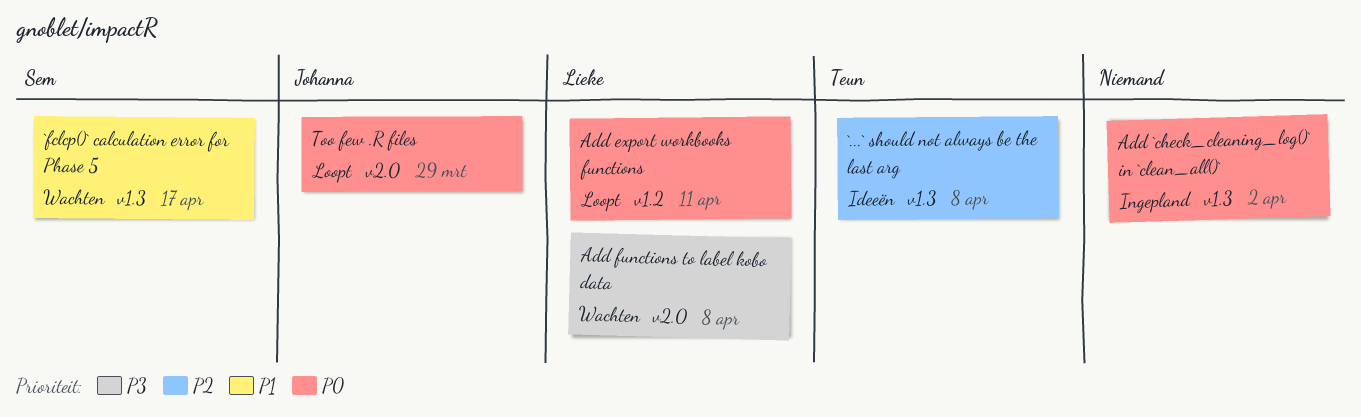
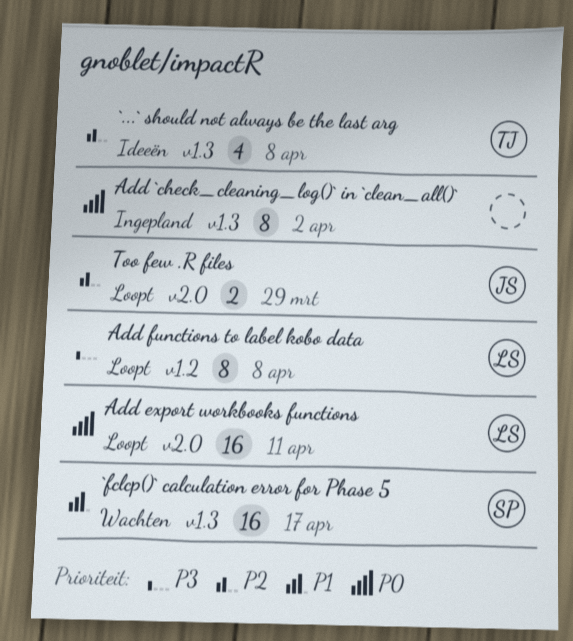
Add export workbooks functions, label: v1.2 -> v2.0
Add functions to label kobo data, status: Wachten -> Loopt
Add functions to label kobo data, label: v2.0 -> v1.2
Too few .R files, priority: P0 -> P2

